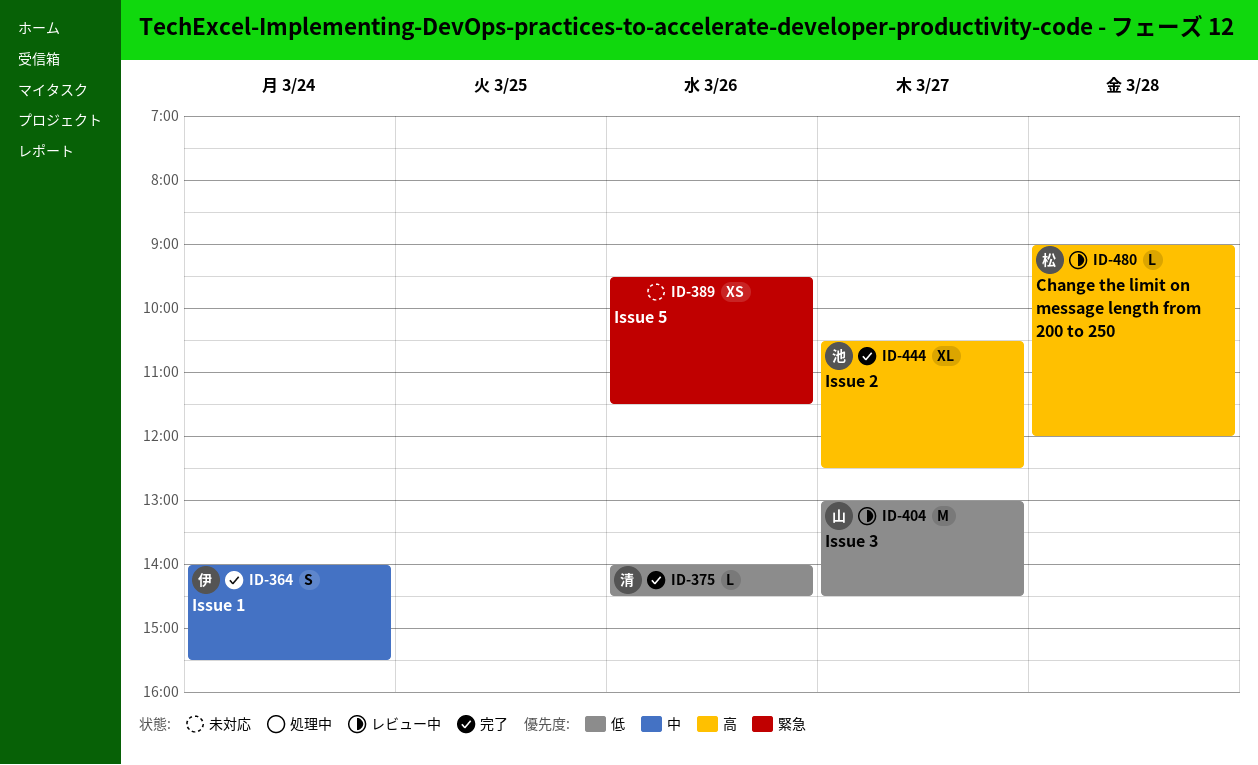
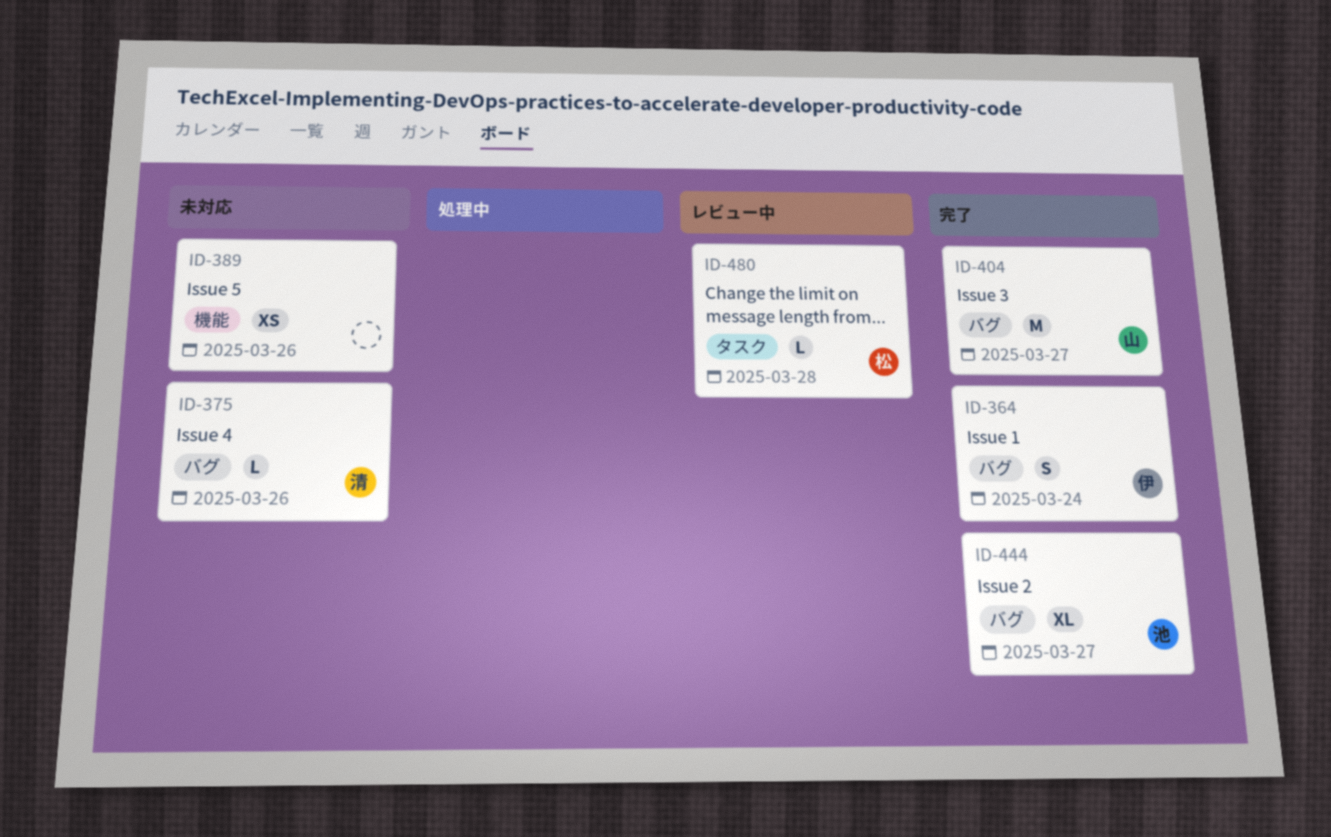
ID-375, status: 完了 -> 未対応
ID-404, status: レビュー中 -> 完了

